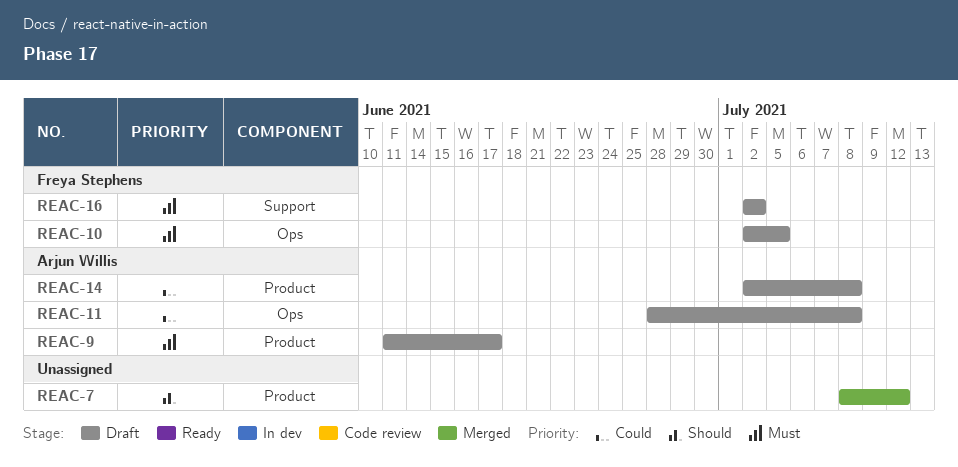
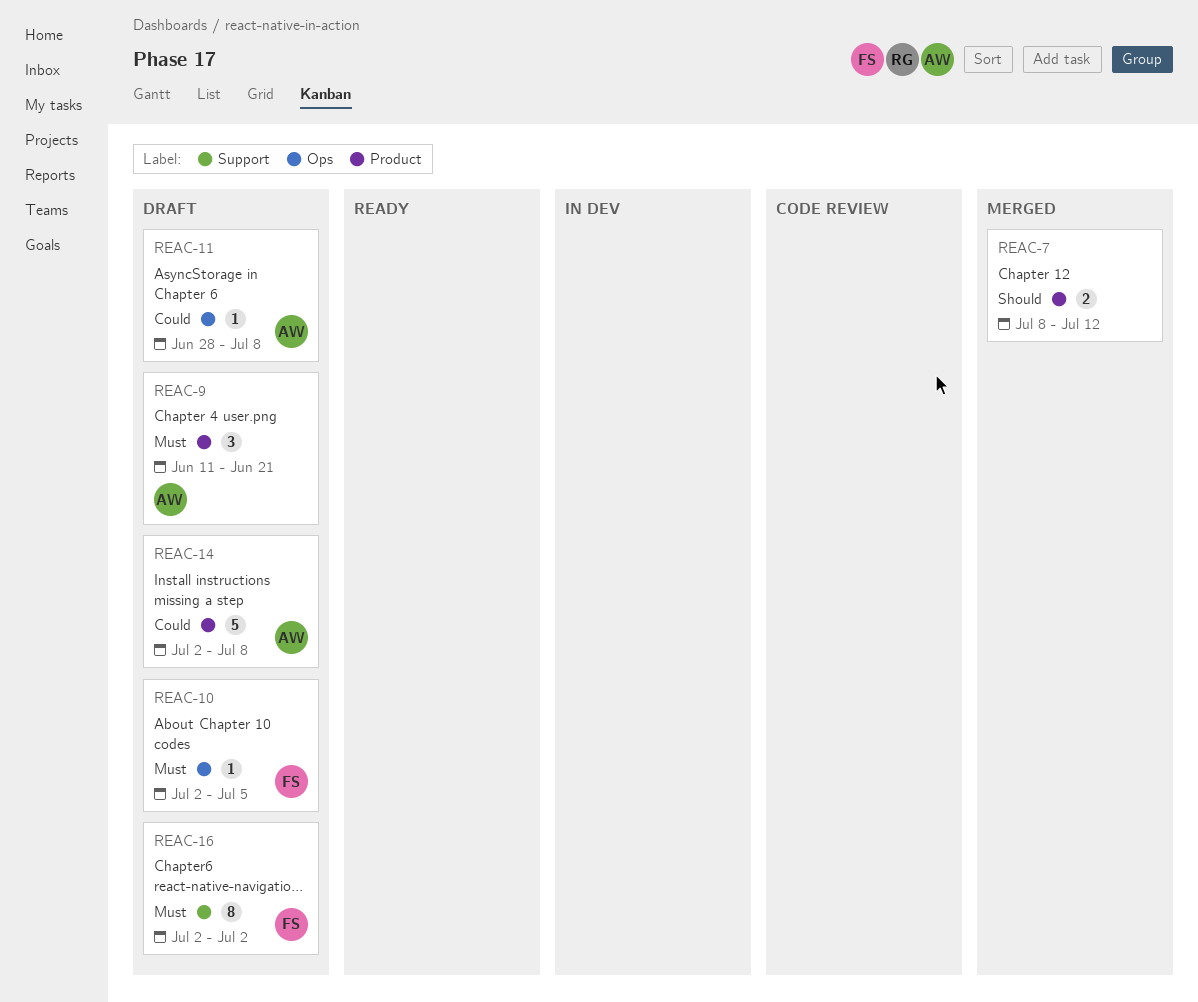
REAC-9, due: Jun 17 -> Jun 21

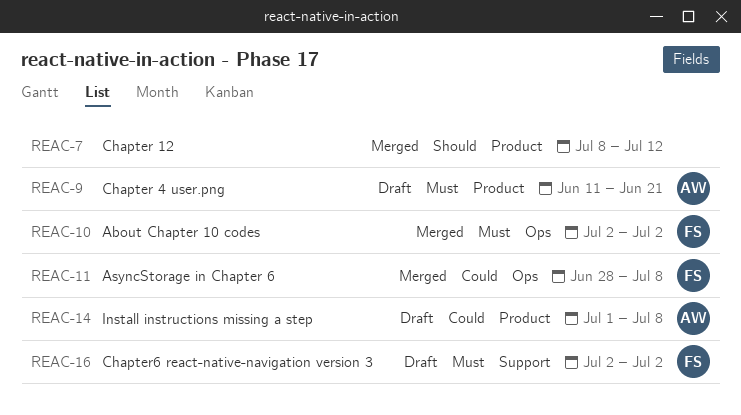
REAC-10, status: Draft -> Merged
REAC-10, due: Jul 5 -> Jul 2
REAC-11, status: Draft -> Merged
REAC-11, owner: AW -> FS
REAC-14, start: Jul 2 -> Jul 1

